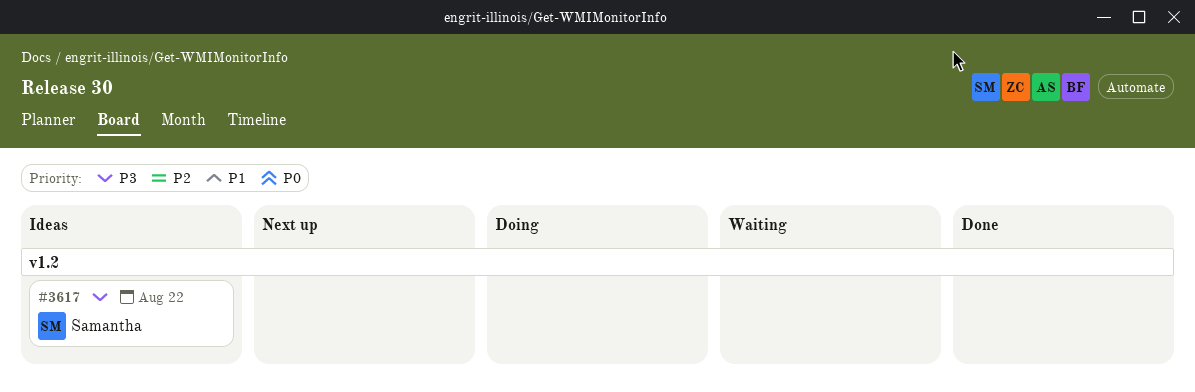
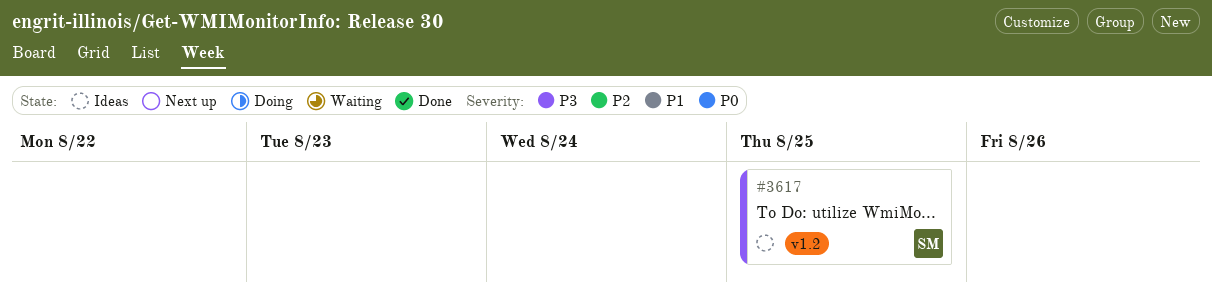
#3617, due: Aug 22 -> Aug 25

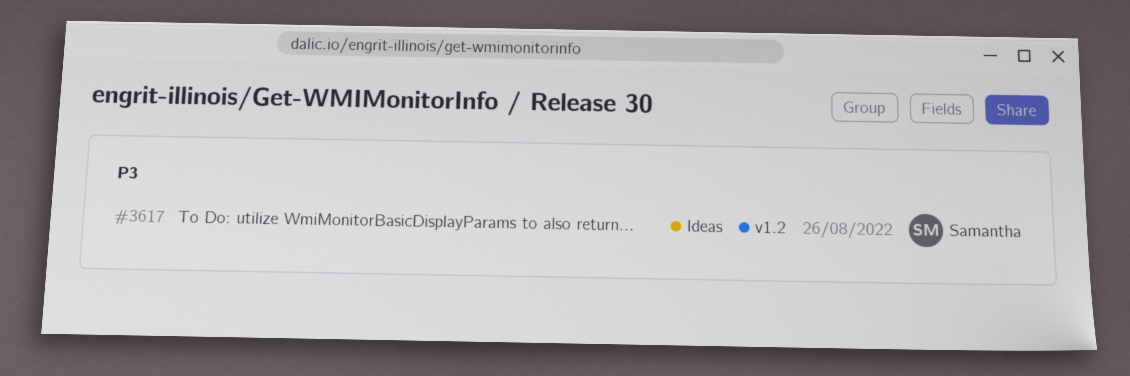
#3617, due: Aug 25 -> Aug 26

